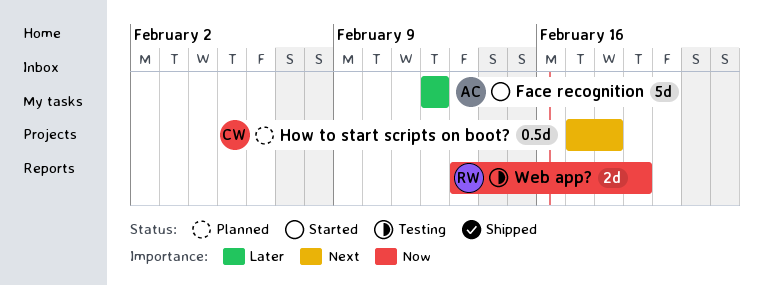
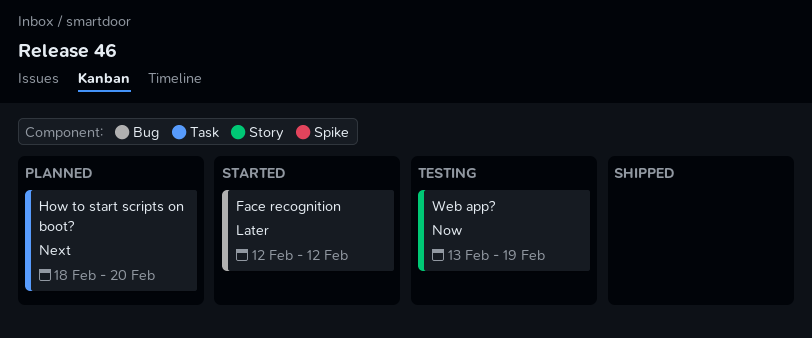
How to start scripts on boot?, start: Feb 17 -> Feb 18
How to start scripts on boot?, due: Feb 18 -> Feb 20

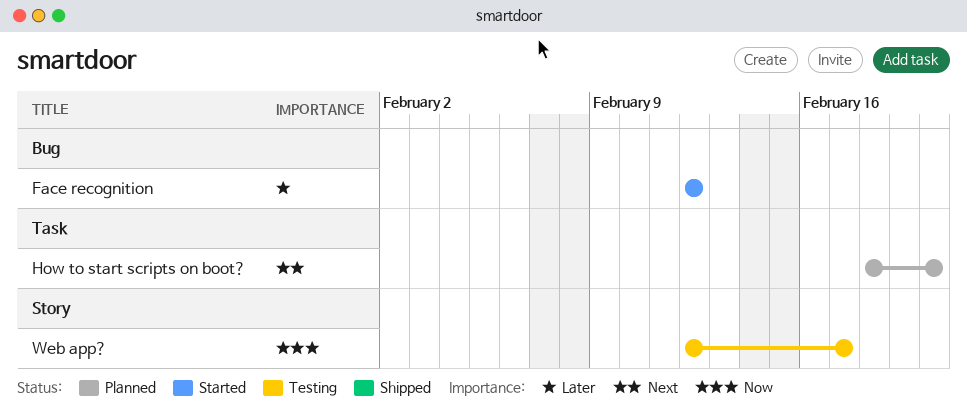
Web app?, start: Feb 13 -> Feb 12
Web app?, due: Feb 19 -> Feb 17

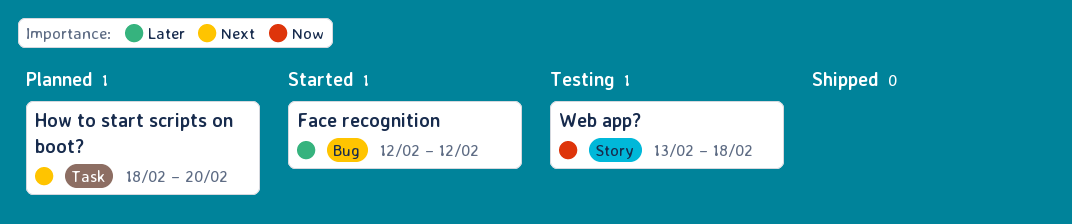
Web app?, start: Feb 12 -> Feb 13
Web app?, due: Feb 17 -> Feb 18

